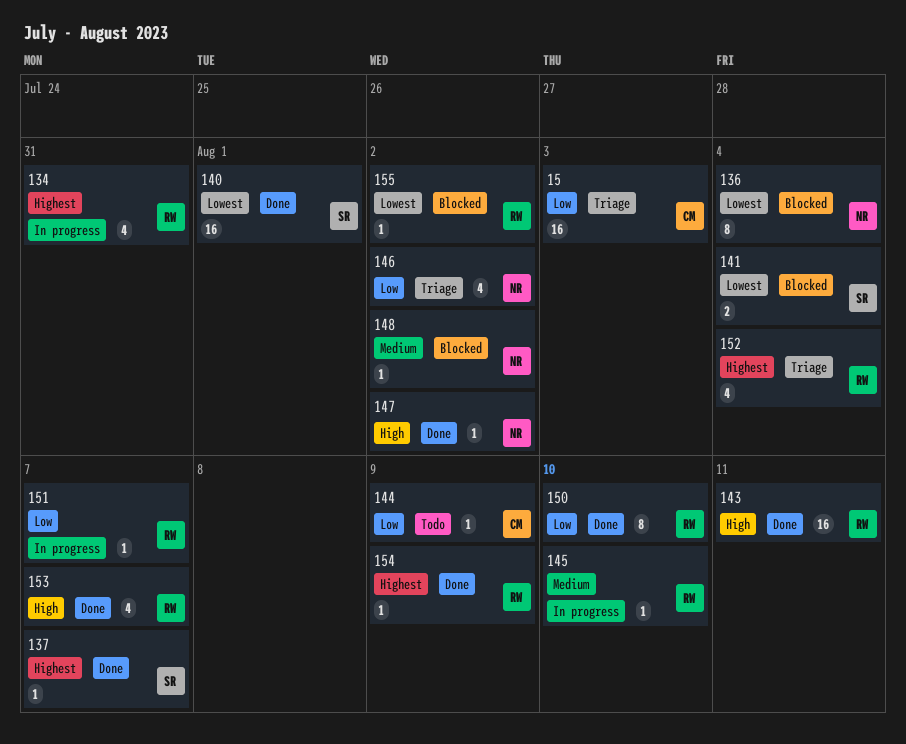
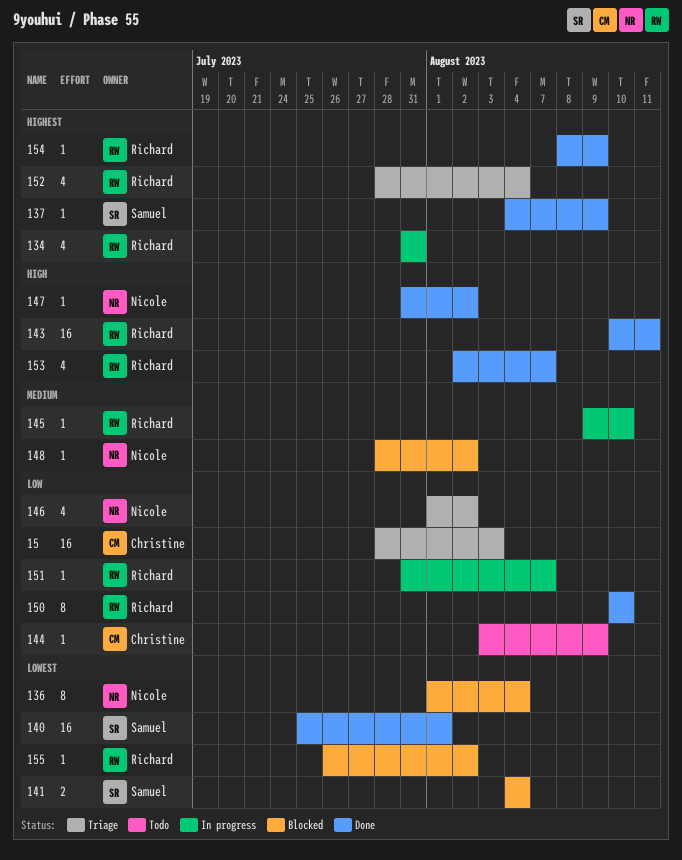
137, due: Aug 7 -> Aug 9

